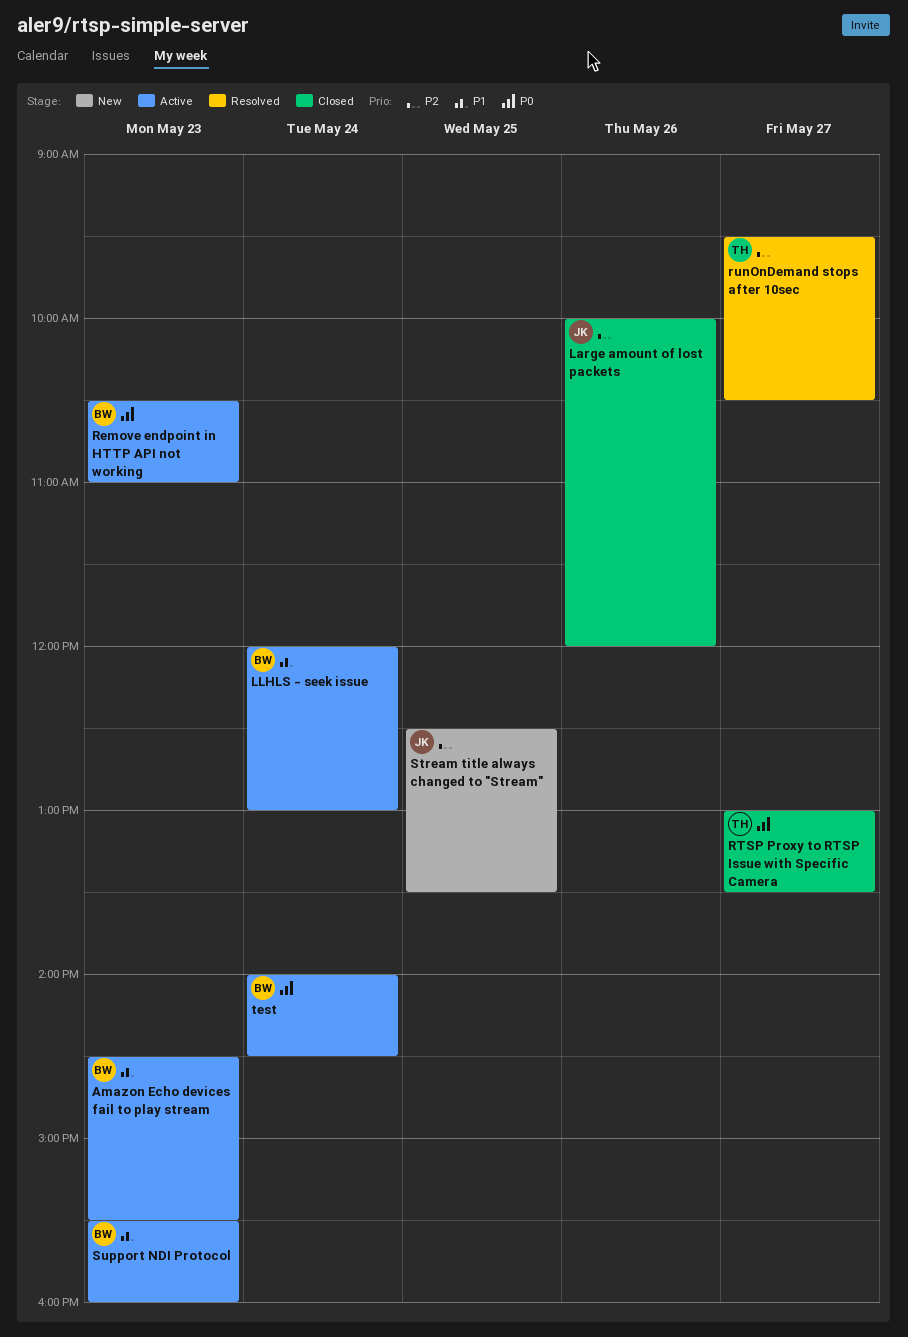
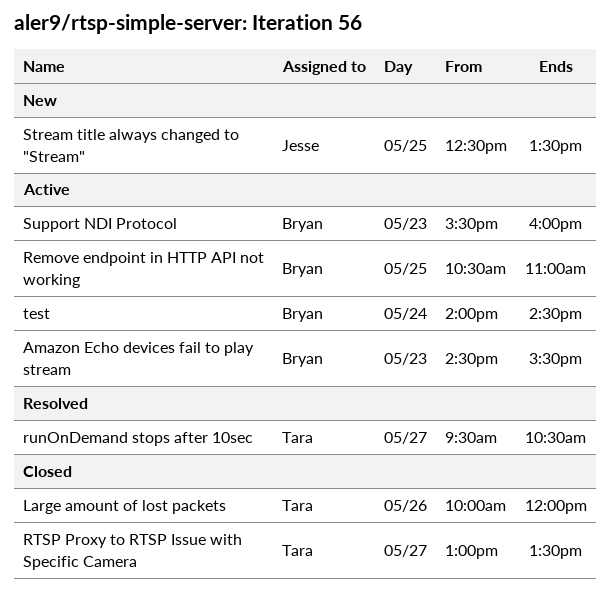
Large amount of lost packets, owner: Jesse -> Tara
LLHLS - seek issue: present -> none
Remove endpoint in HTTP API not working, day: May 23 -> May 25

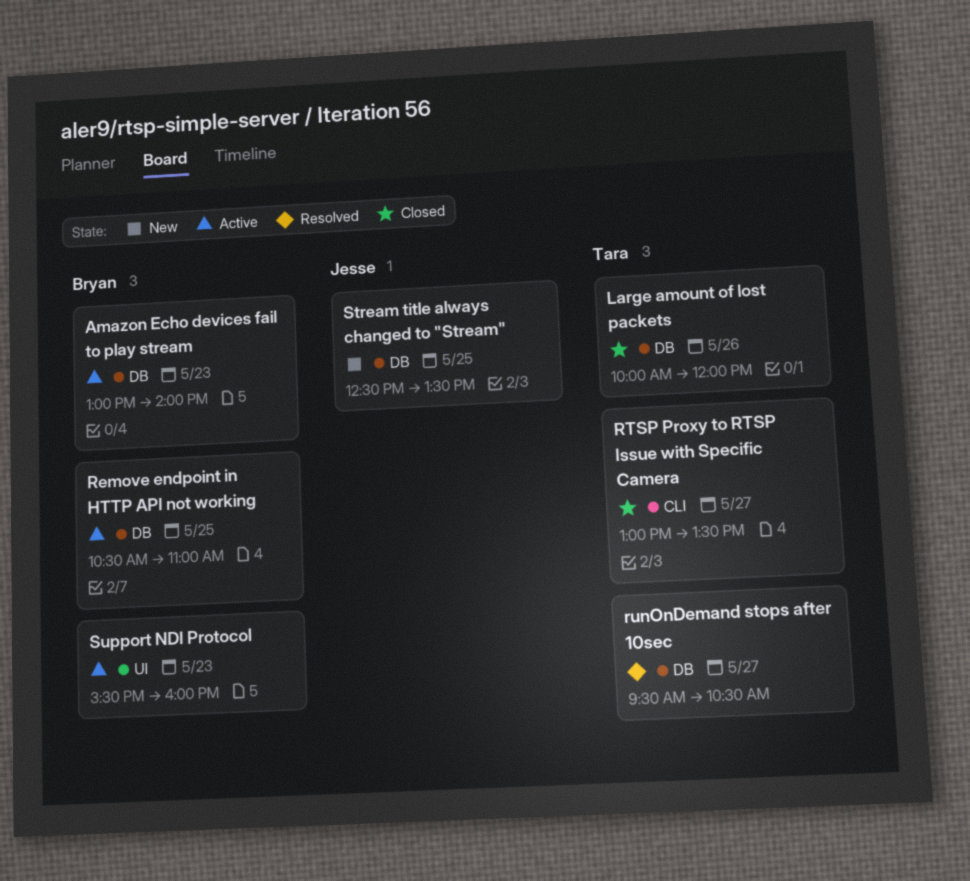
Amazon Echo devices fail to play stream, begins: 14:30 -> 13:00
Amazon Echo devices fail to play stream, ends: 15:30 -> 14:00
test: present -> none

